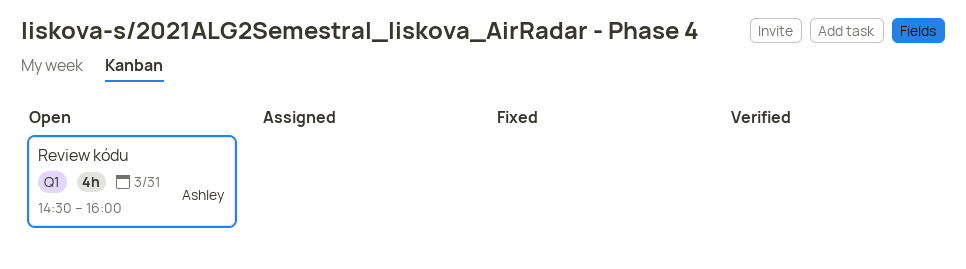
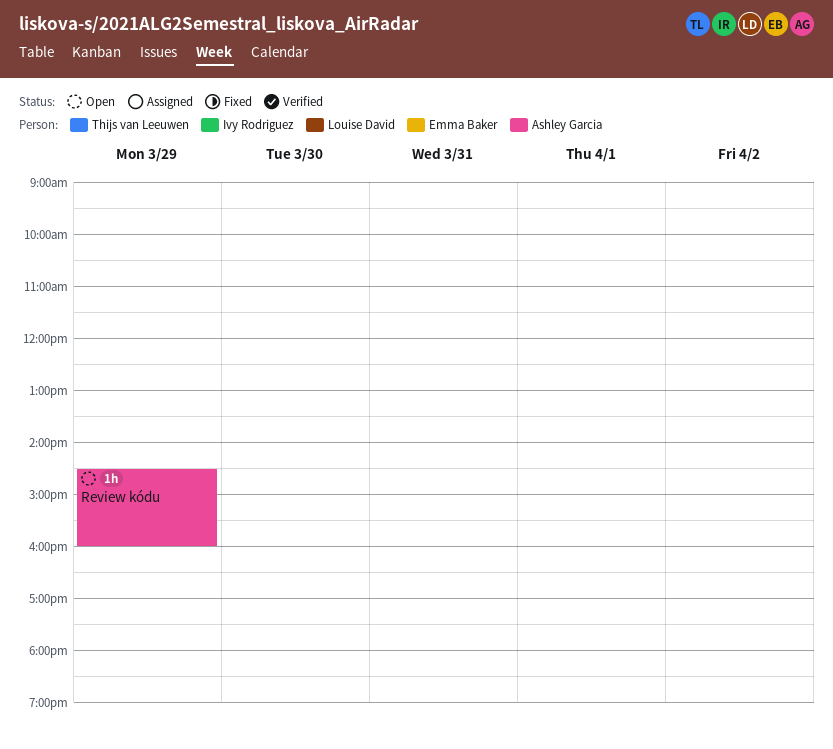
Review kódu, estimate: 4h -> 1h
Review kódu, day: Mar 31 -> Mar 29

